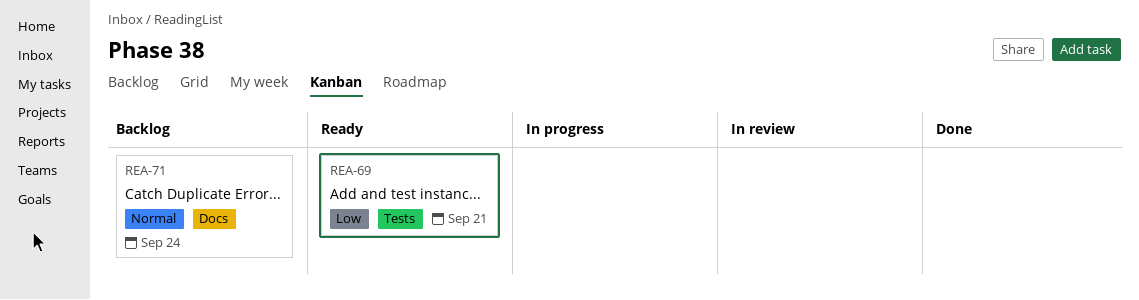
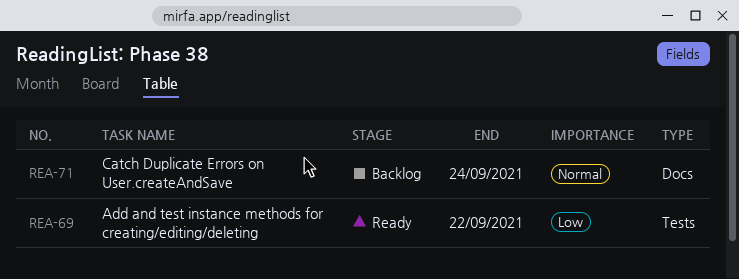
REA-69, due: Sep 21 -> Sep 22

